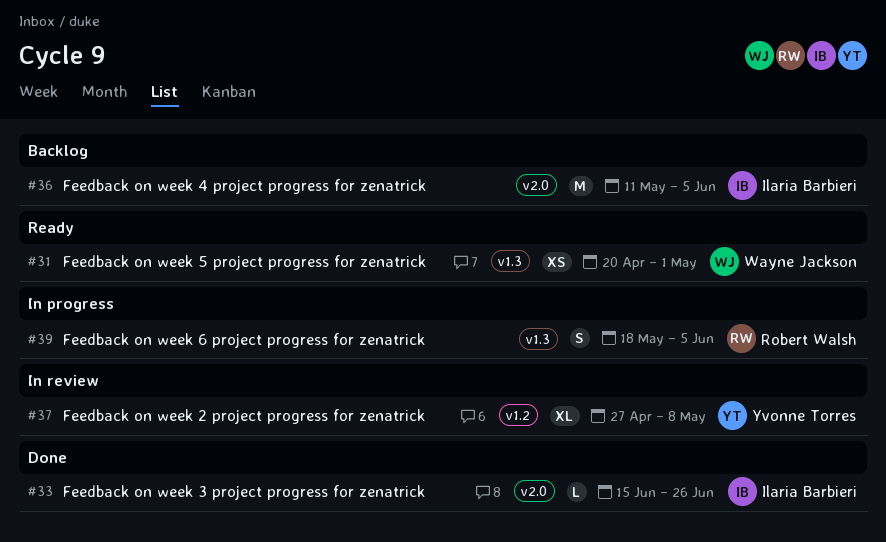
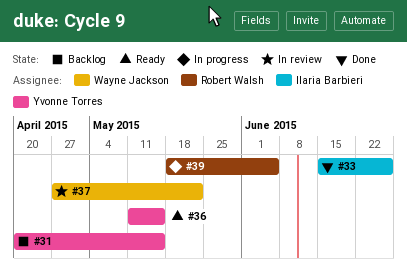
#31, status: Ready -> Backlog
#31, owner: Wayne Jackson -> Yvonne Torres
#31, due: May 1 -> May 15
#36, status: Backlog -> Ready
#36, owner: Ilaria Barbieri -> Yvonne Torres
#36, due: Jun 5 -> May 15
#37, owner: Yvonne Torres -> Wayne Jackson
#37, due: May 8 -> May 22

